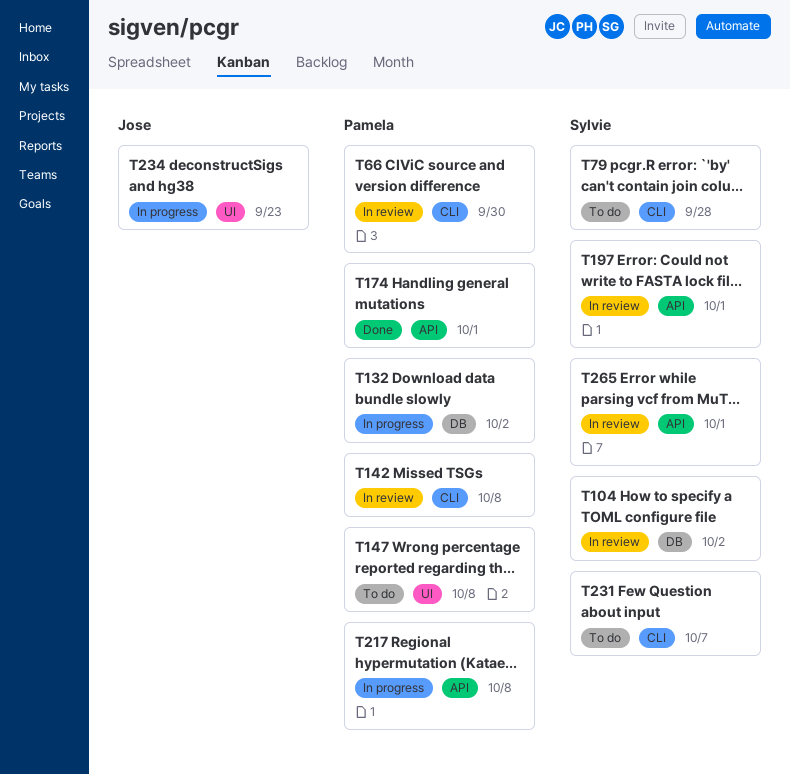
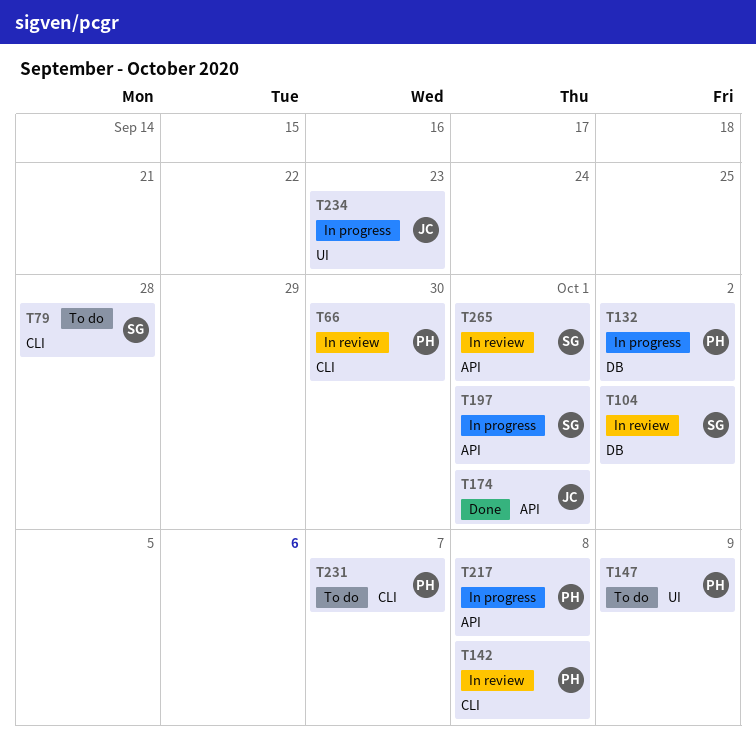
T147, due: Oct 8 -> Oct 9
T174, owner: Pamela -> Jose
T197, status: In review -> In progress
T231, owner: Sylvie -> Pamela

